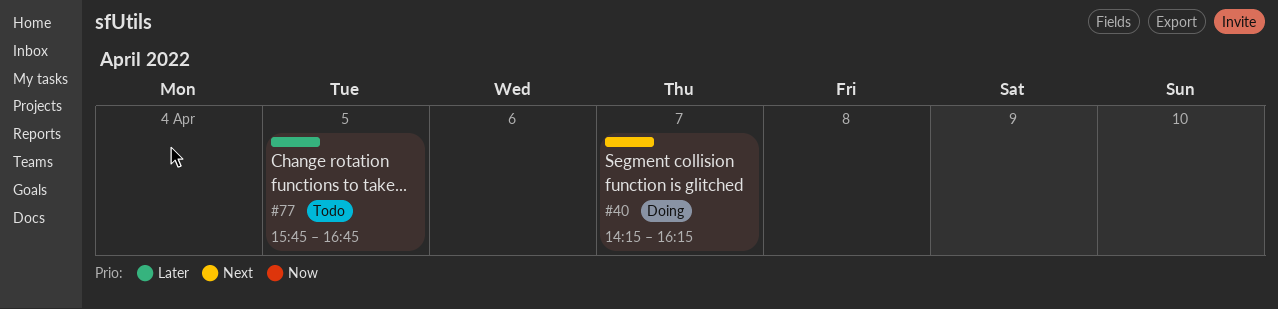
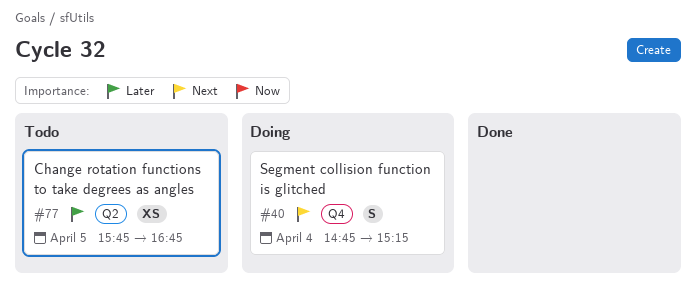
#40, day: Apr 7 -> Apr 4
#40, begins: 14:15 -> 14:45
#40, ends: 16:15 -> 15:15

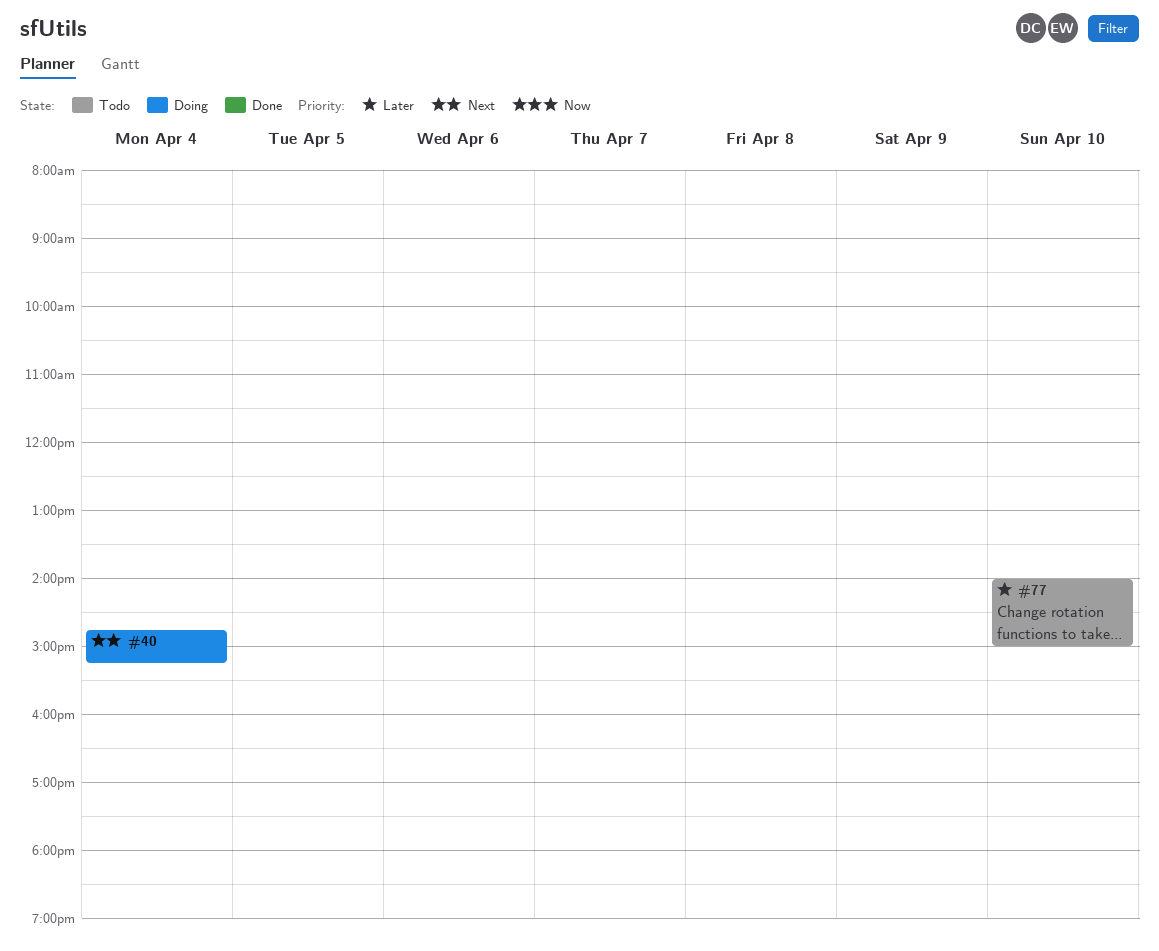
#77, day: Apr 5 -> Apr 10
#77, begins: 15:45 -> 14:00
#77, ends: 16:45 -> 15:00

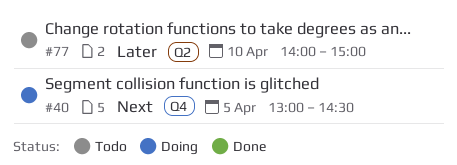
#40, day: Apr 4 -> Apr 5
#40, begins: 14:45 -> 13:00
#40, ends: 15:15 -> 14:30

